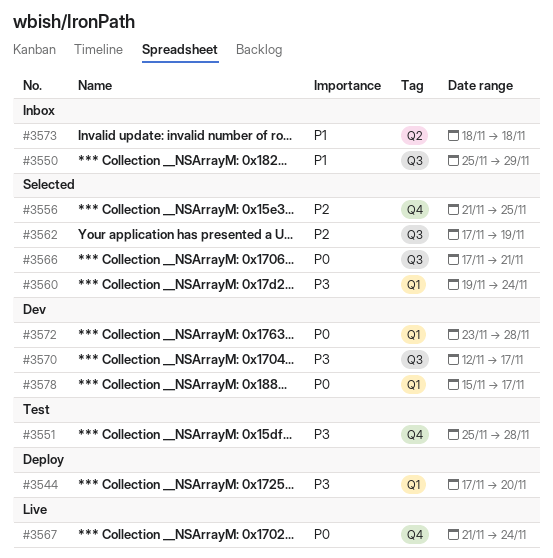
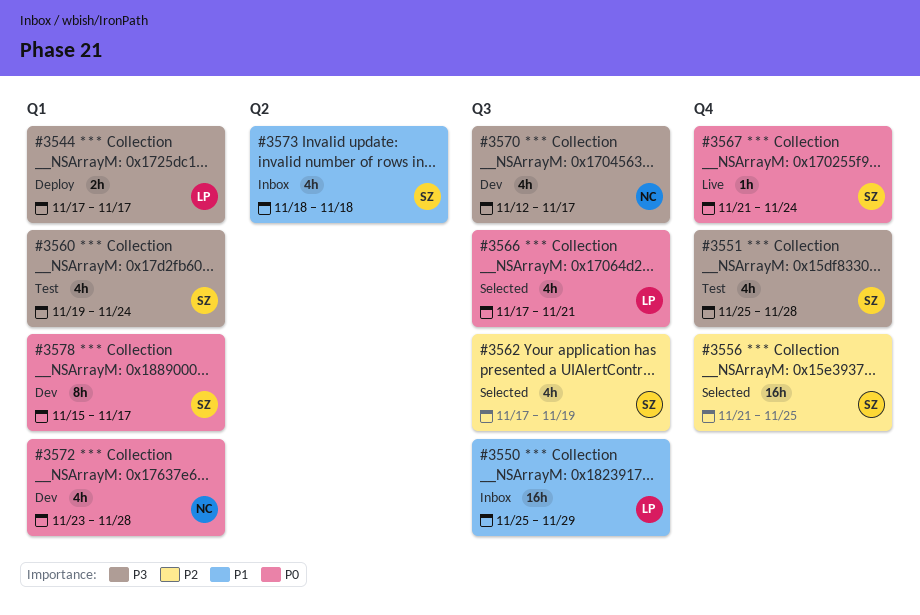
#3544, due: Nov 20 -> Nov 17
#3560, status: Selected -> Test

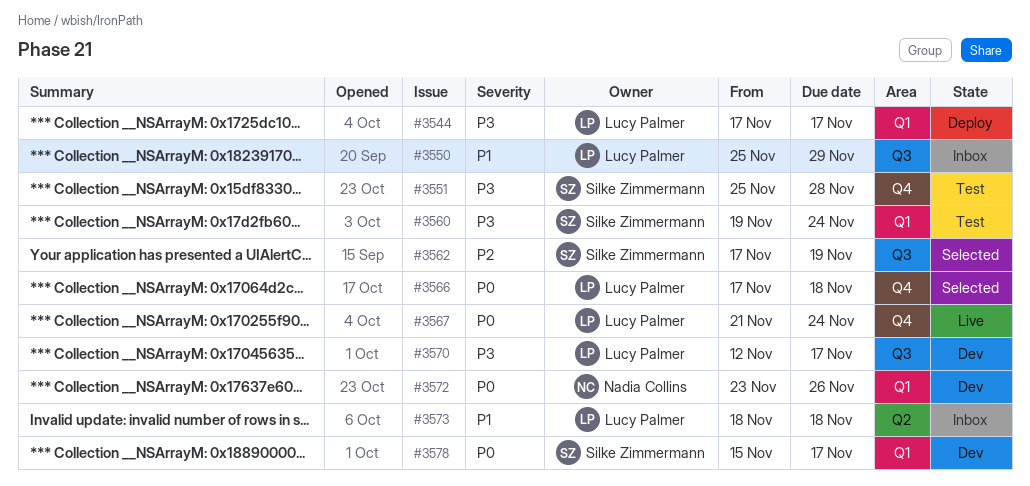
#3556: present -> none
#3566, label: Q3 -> Q4
#3566, due: Nov 21 -> Nov 18
#3567, owner: Silke Zimmermann -> Lucy Palmer
#3570, owner: Nadia Collins -> Lucy Palmer
#3572, due: Nov 28 -> Nov 26
#3573, owner: Silke Zimmermann -> Lucy Palmer

